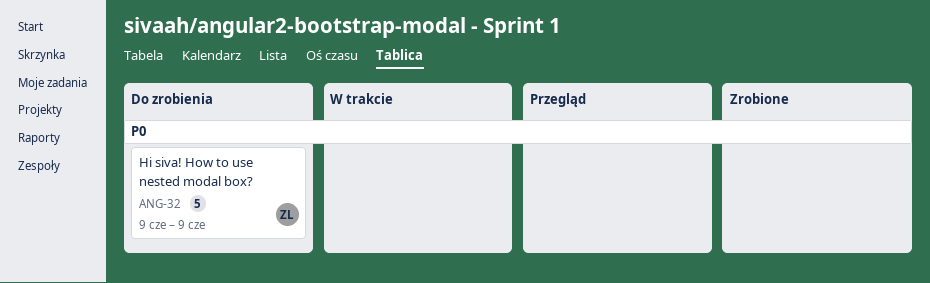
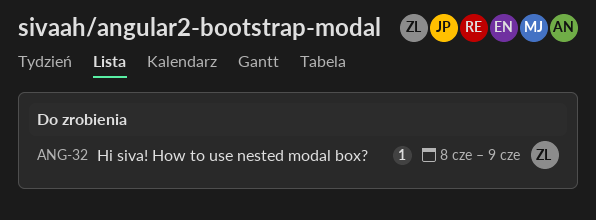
ANG-32, estimate: 5 -> 1
ANG-32, start: Jun 9 -> Jun 8

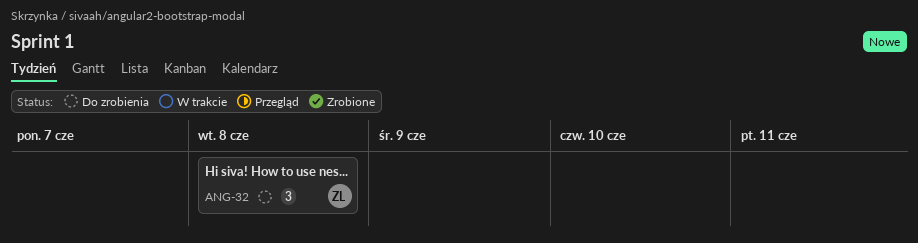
ANG-32, estimate: 1 -> 3
ANG-32, due: Jun 9 -> Jun 8

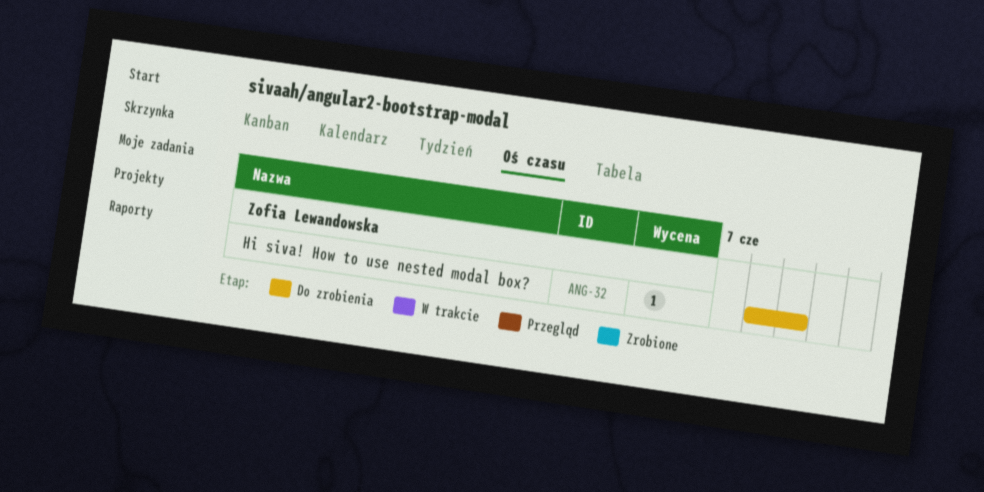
ANG-32, estimate: 3 -> 1
ANG-32, due: Jun 8 -> Jun 9

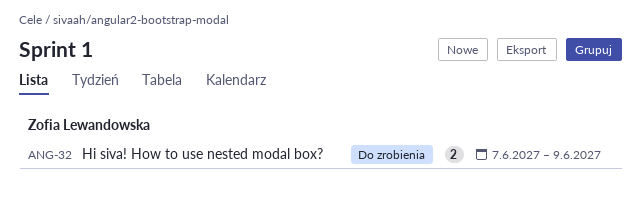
ANG-32, estimate: 1 -> 2
ANG-32, start: Jun 8 -> Jun 7

